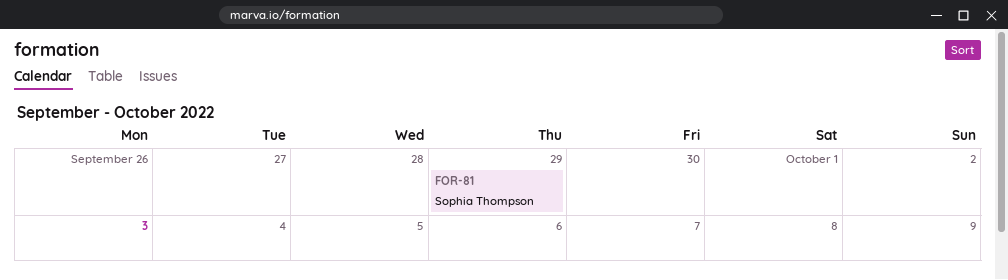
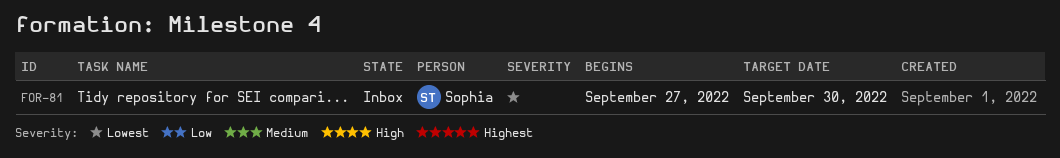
FOR-81, due: Sep 29 -> Sep 30

